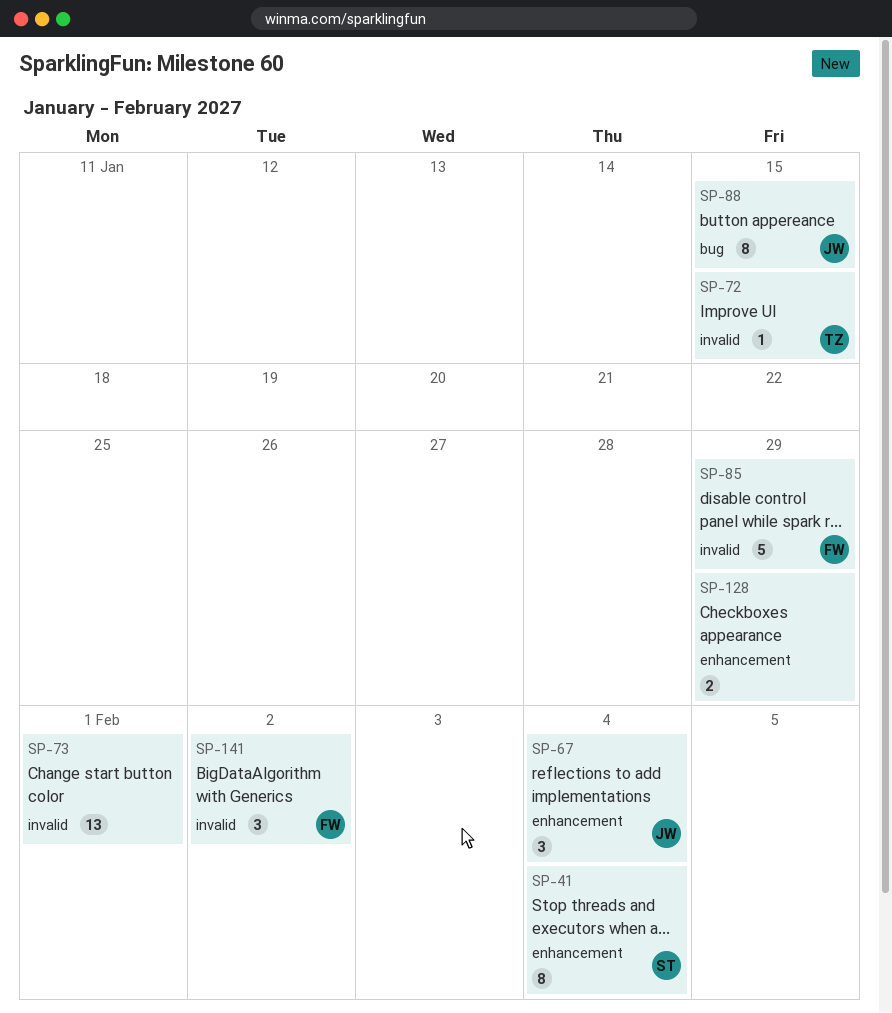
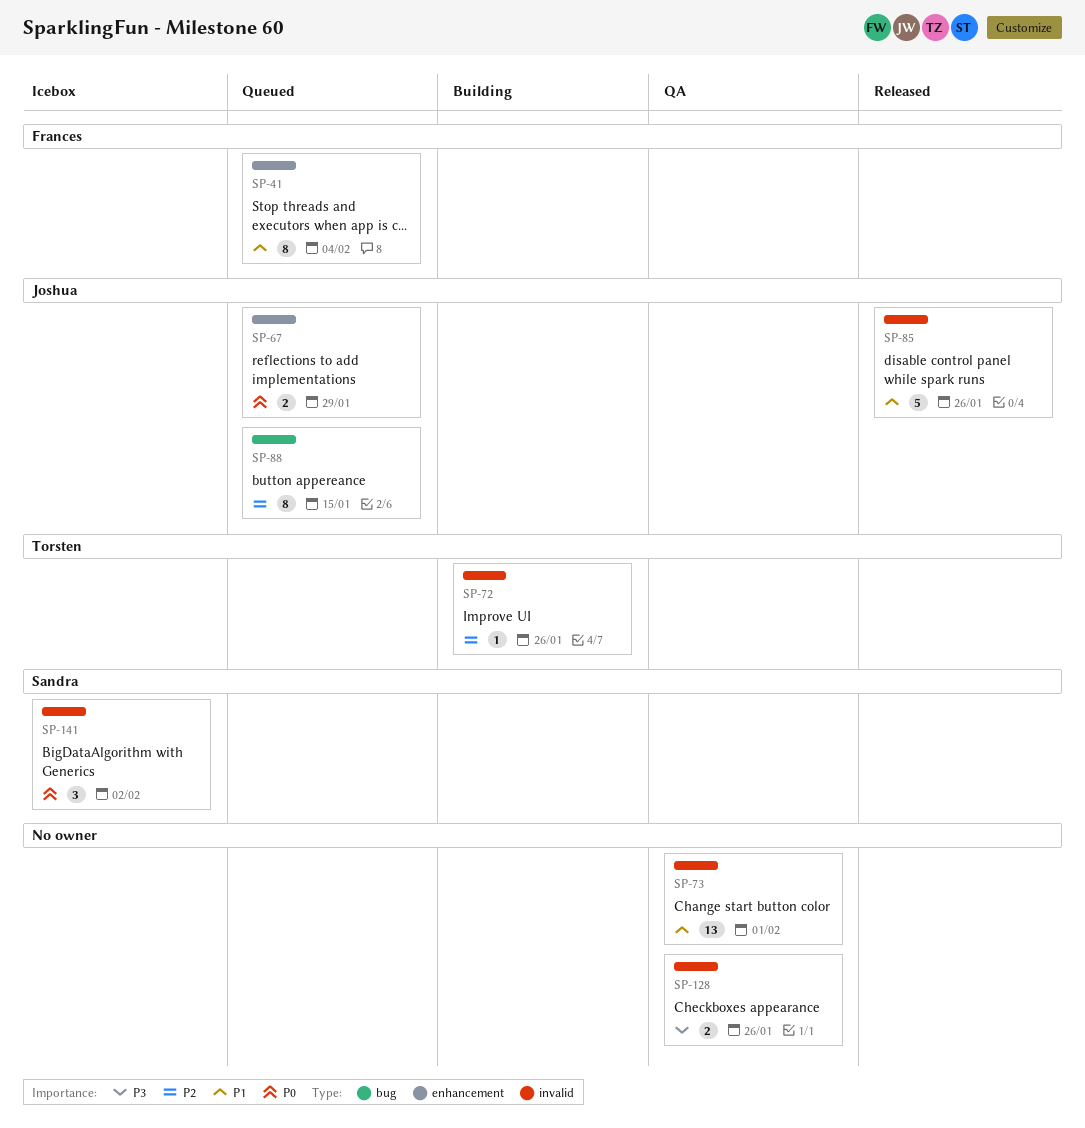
SP-41, owner: Sandra -> Frances
SP-67, estimate: 3 -> 2
SP-67, due: Feb 4 -> Jan 29
SP-72, due: Jan 15 -> Jan 26
SP-85, owner: Frances -> Joshua
SP-85, due: Jan 29 -> Jan 26
SP-128, label: enhancement -> invalid
SP-128, due: Jan 29 -> Jan 26
SP-141, owner: Frances -> Sandra

